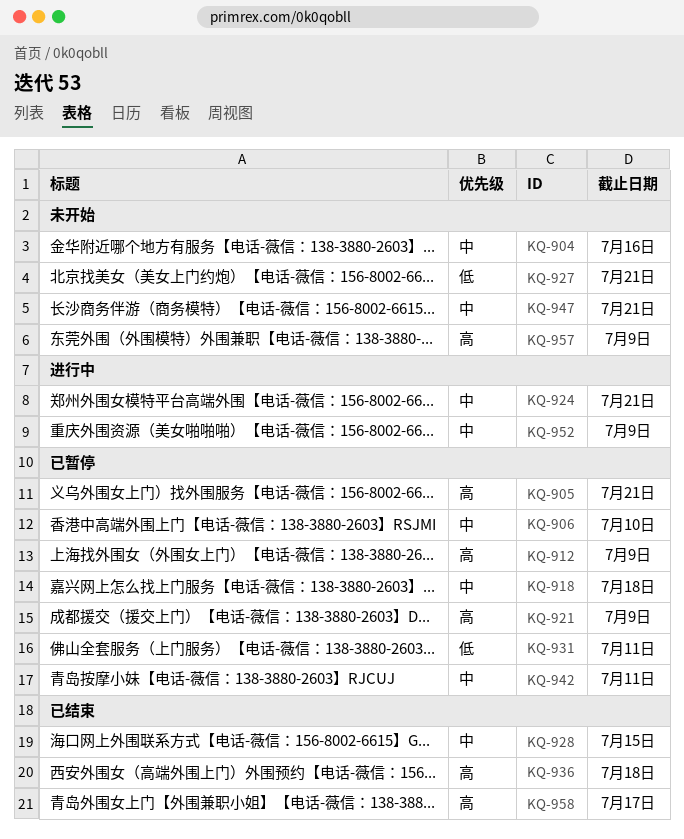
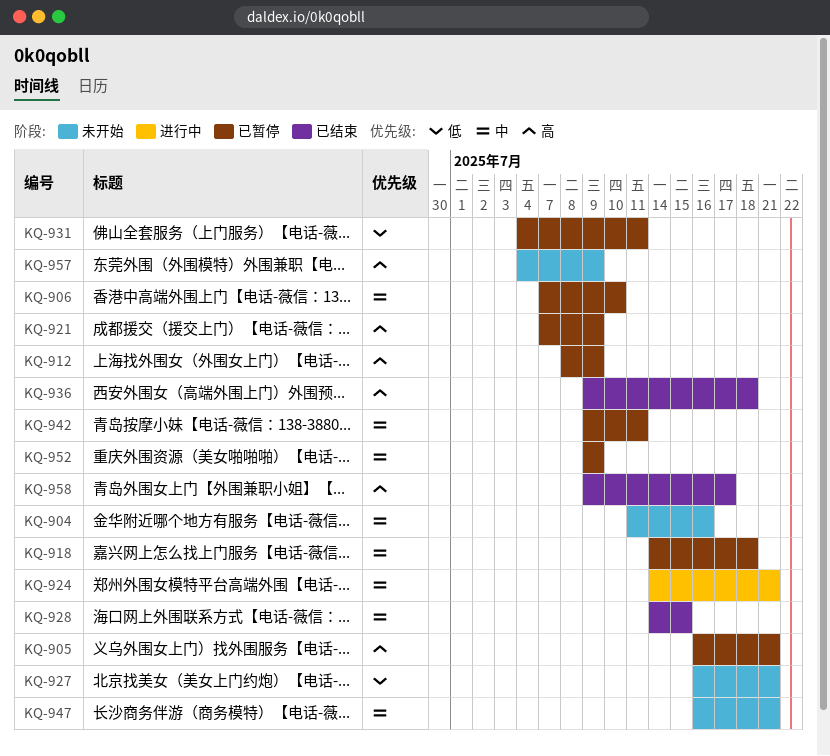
KQ-952, status: 进行中 -> 已暂停

